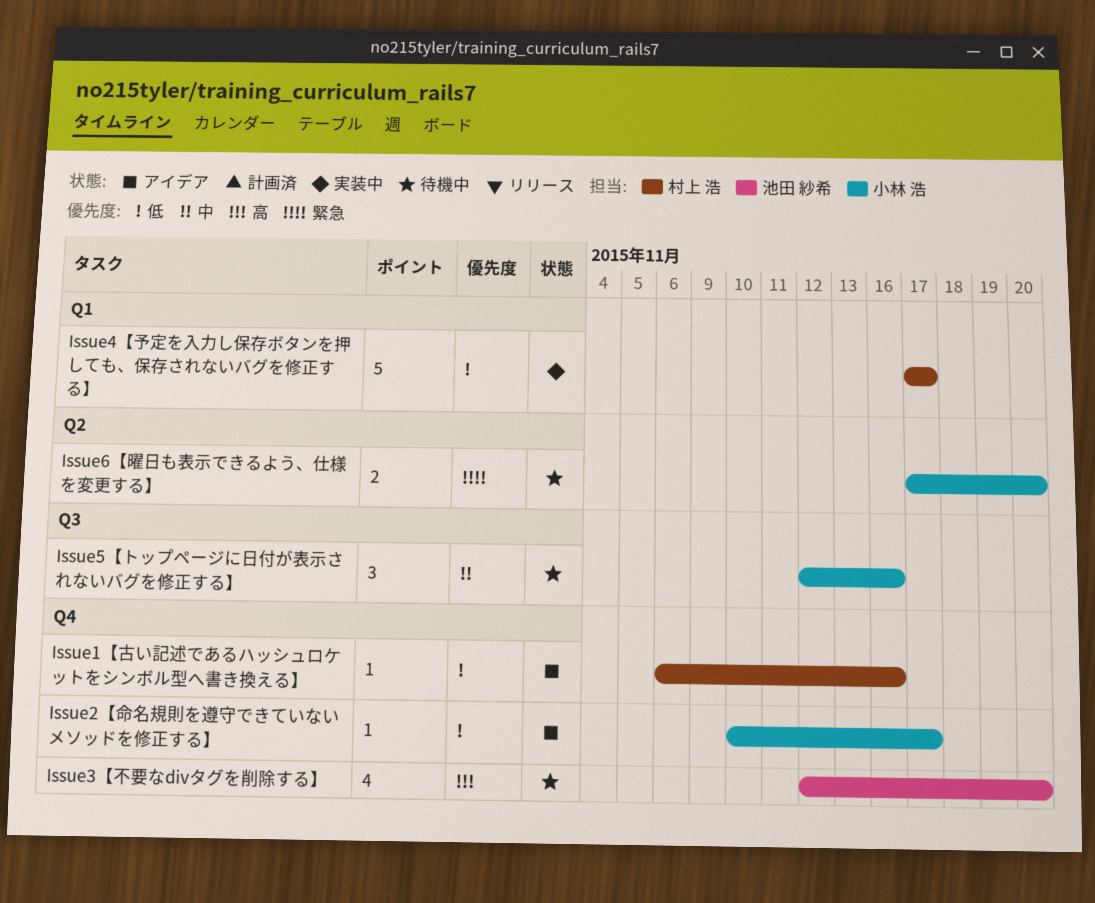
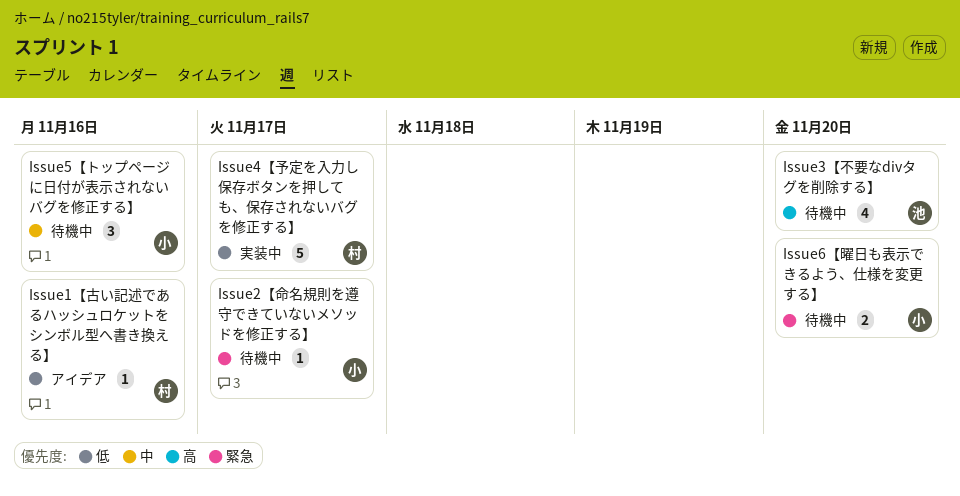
Issue2【命名規則を遵守できていないメソッドを修正する】, status: アイデア -> 待機中
Issue2【命名規則を遵守できていないメソッドを修正する】, priority: 低 -> 緊急

